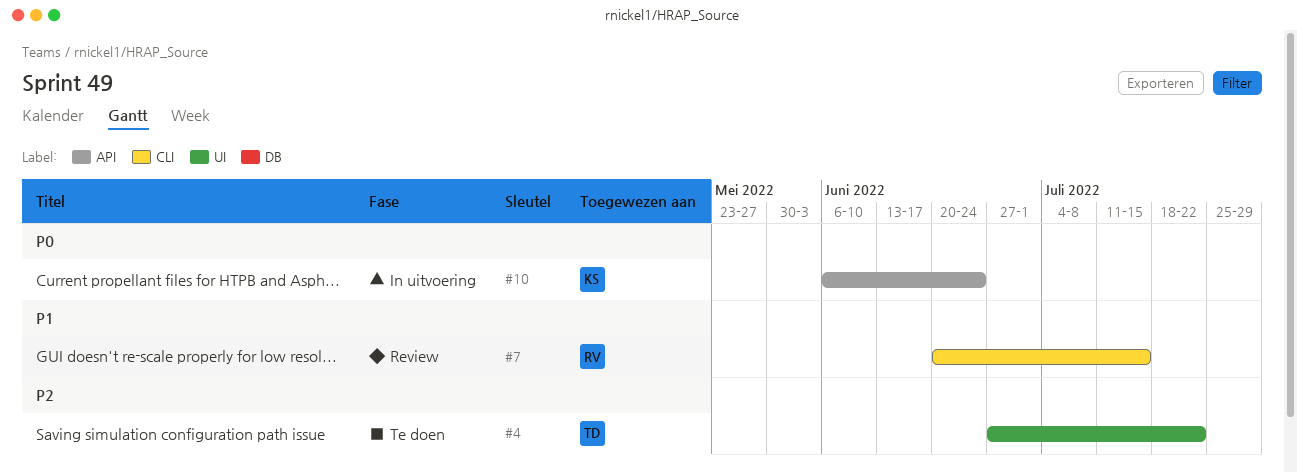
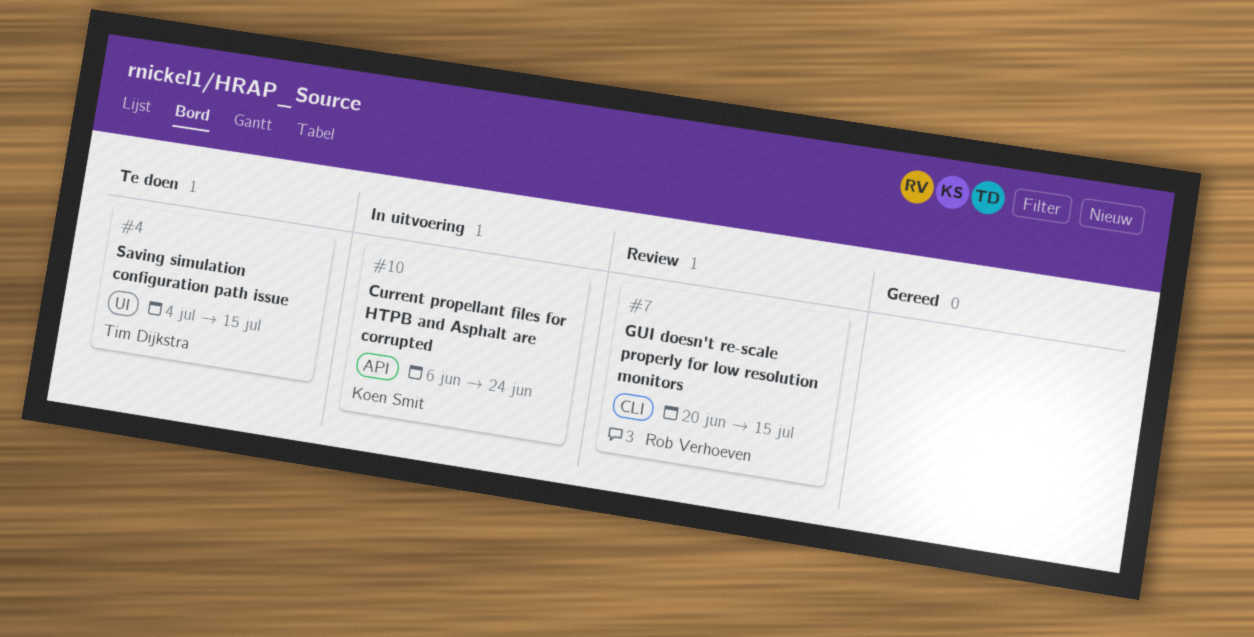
#4, start: Jun 27 -> Jul 4
#4, due: Jul 22 -> Jul 15

